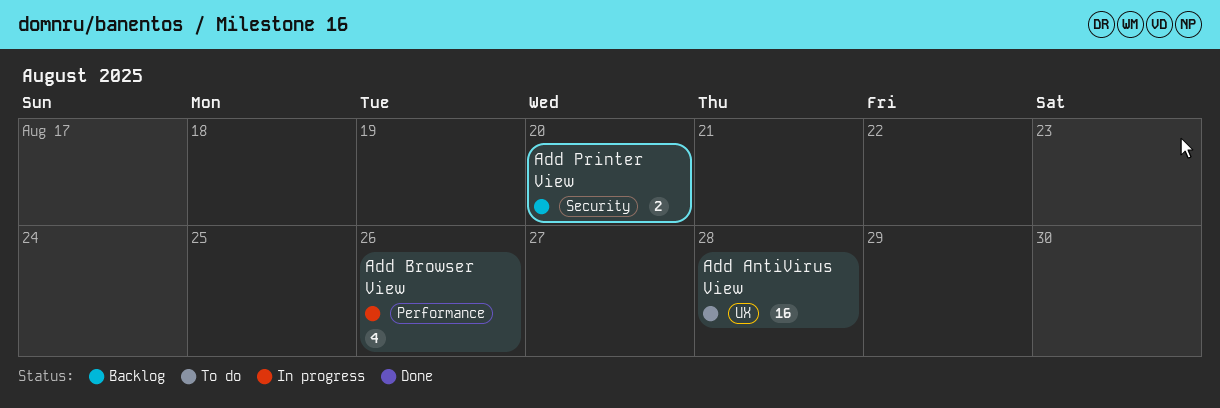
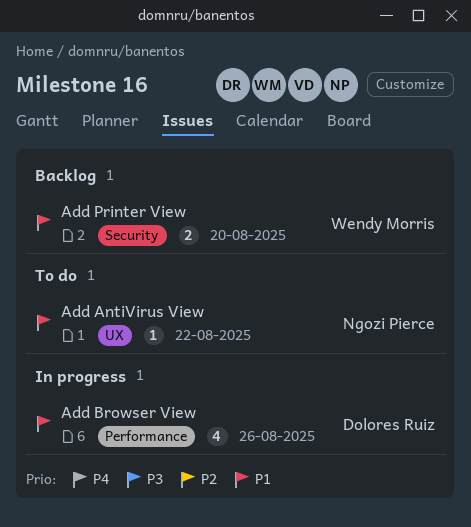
Add AntiVirus View, estimate: 16 -> 1
Add AntiVirus View, due: Aug 28 -> Aug 22

